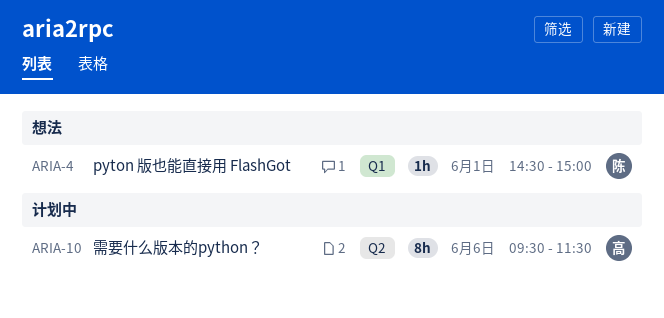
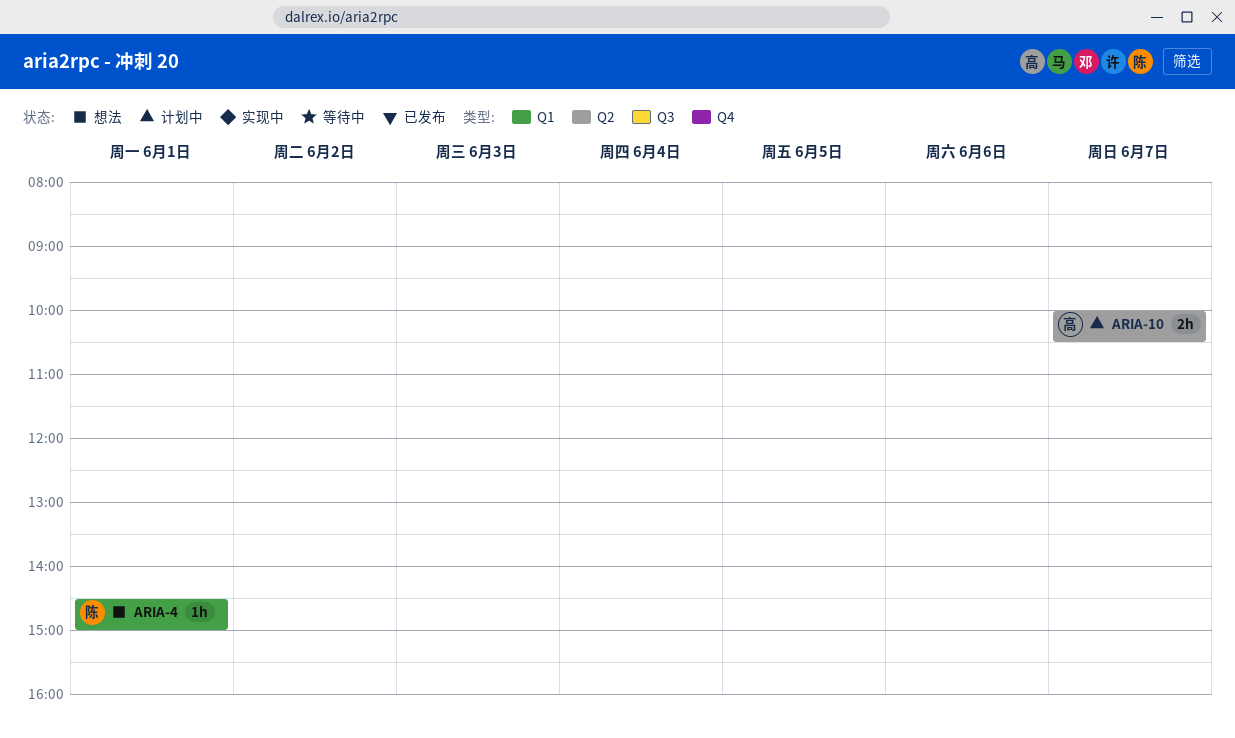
ARIA-10, estimate: 8h -> 2h
ARIA-10, day: Jun 6 -> Jun 7
ARIA-10, begins: 09:30 -> 10:00
ARIA-10, ends: 11:30 -> 10:30

